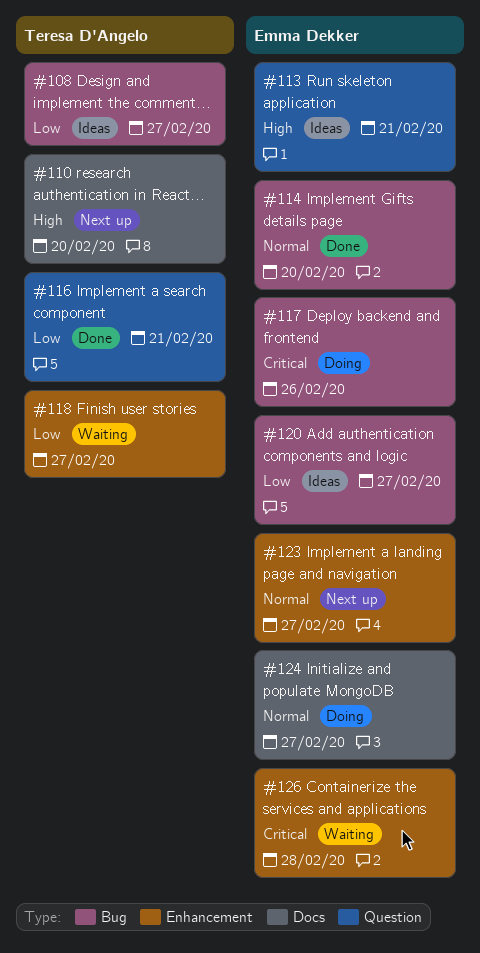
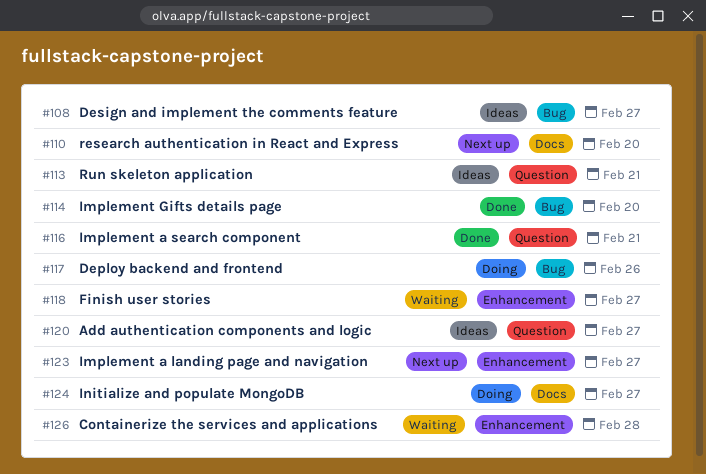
#120, label: Bug -> Question

